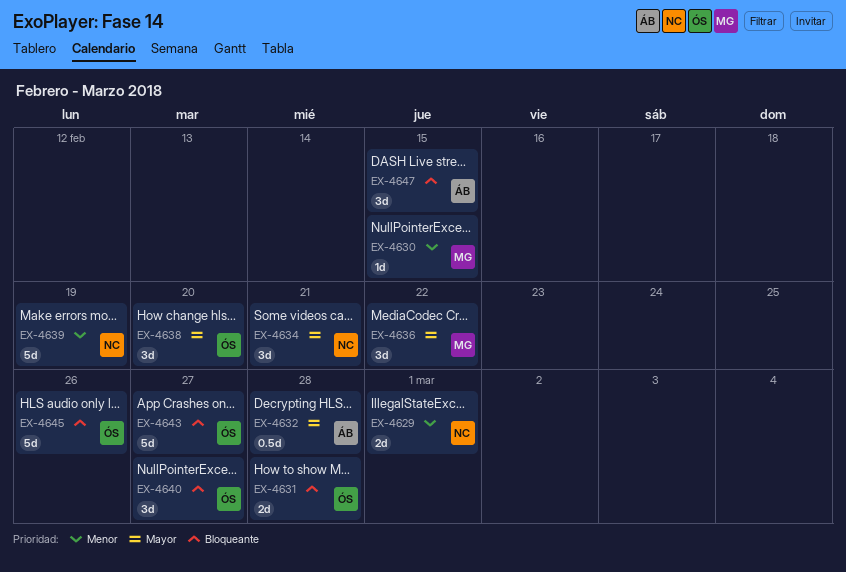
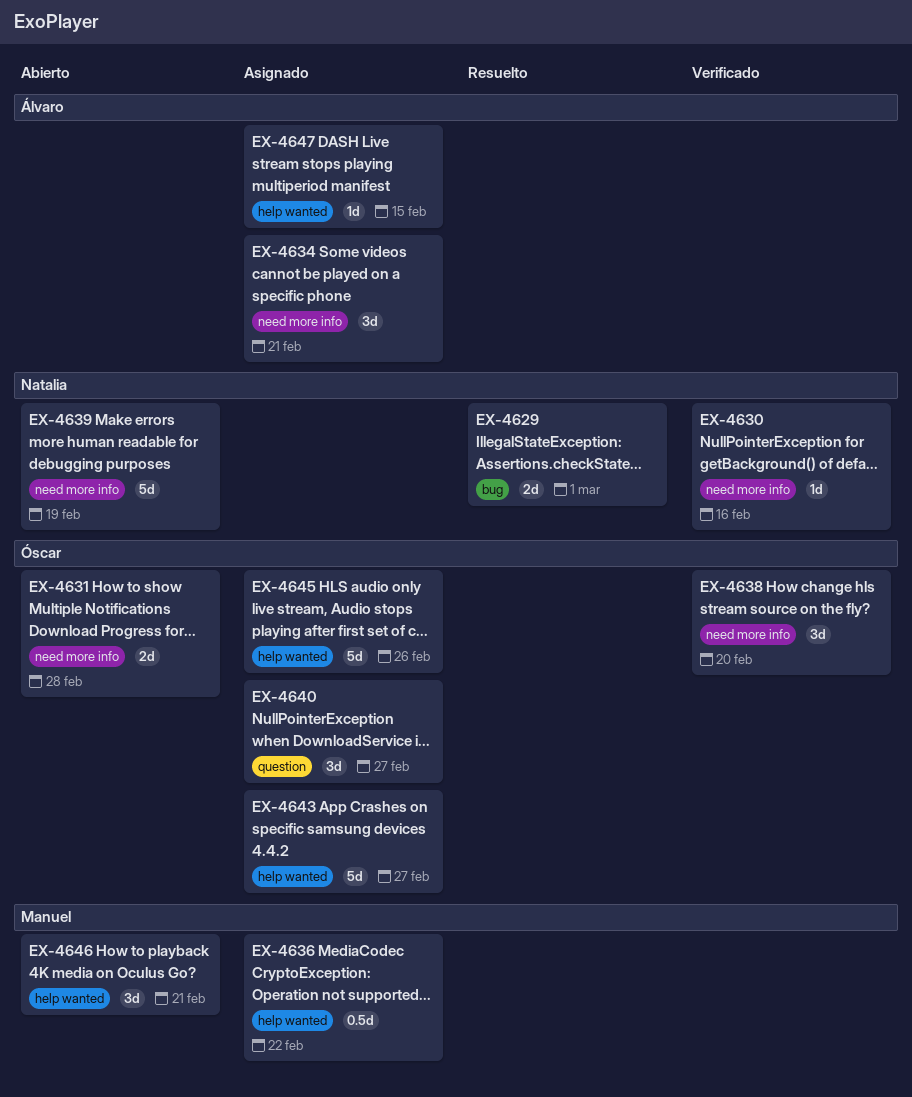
EX-4630, owner: Manuel -> Natalia
EX-4630, due: Feb 15 -> Feb 16
EX-4632: present -> none
EX-4634, owner: Natalia -> Álvaro
EX-4636, estimate: 3d -> 0.5d
EX-4646: none -> present
EX-4647, estimate: 3d -> 1d

